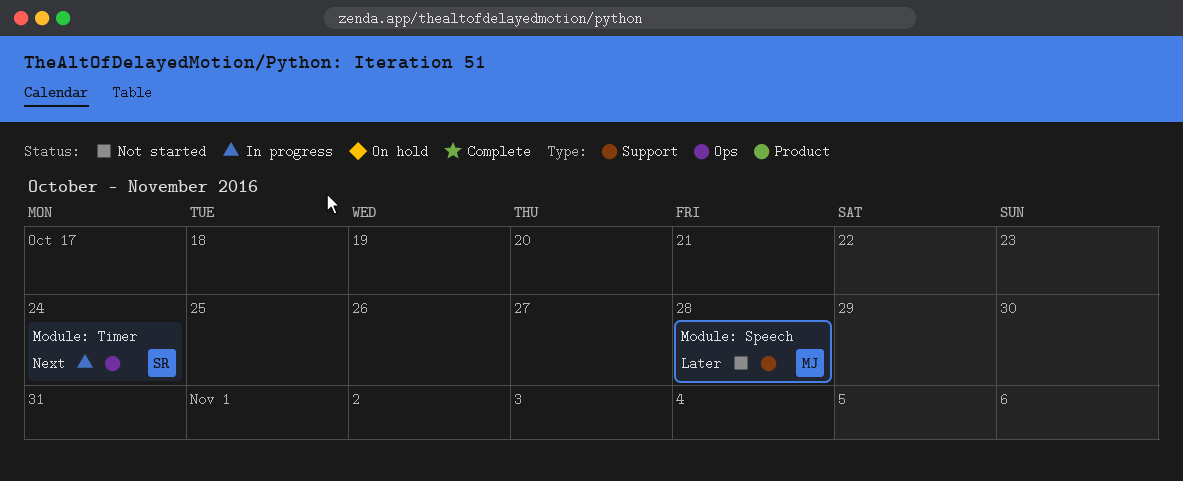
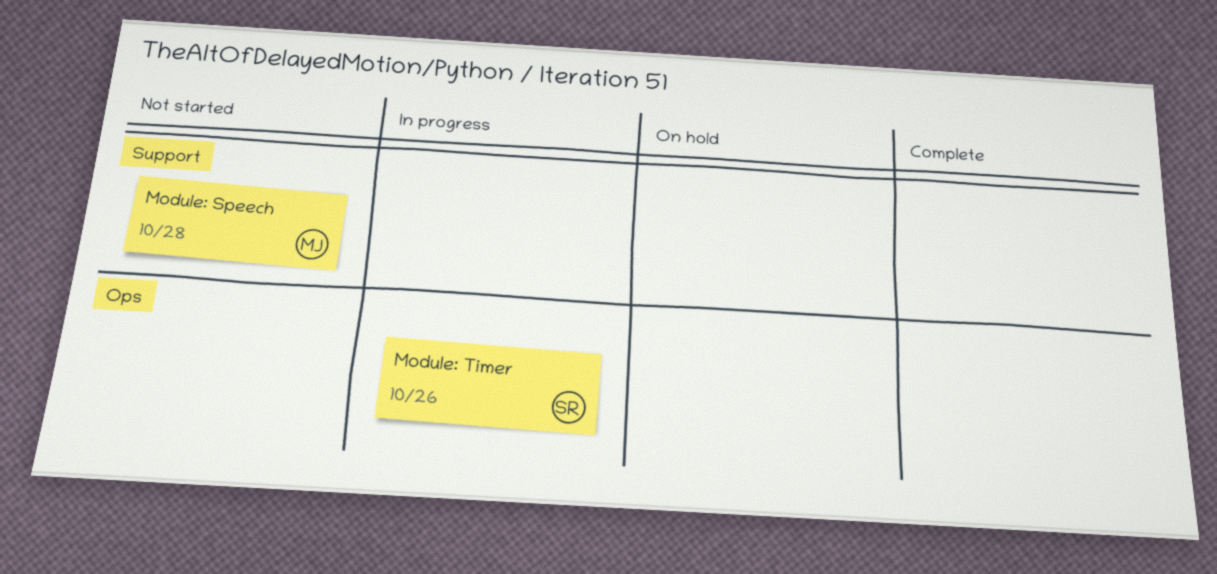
Module: Timer, due: Oct 24 -> Oct 26

